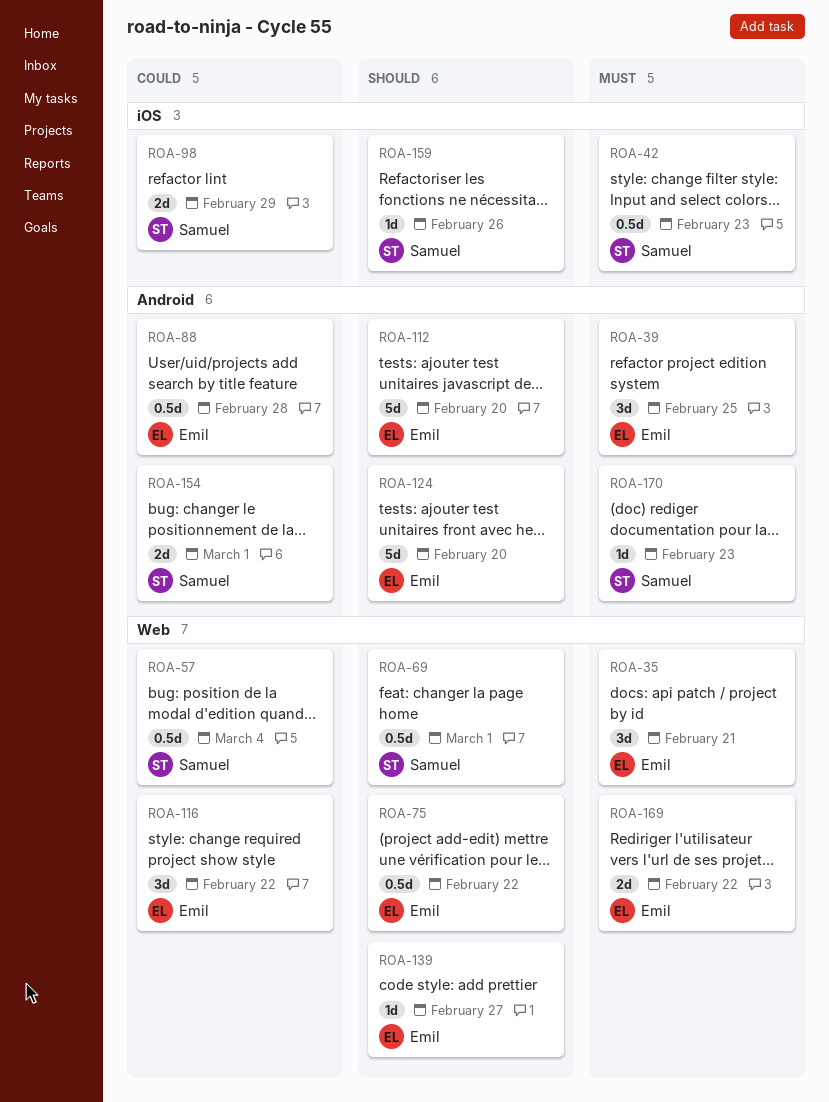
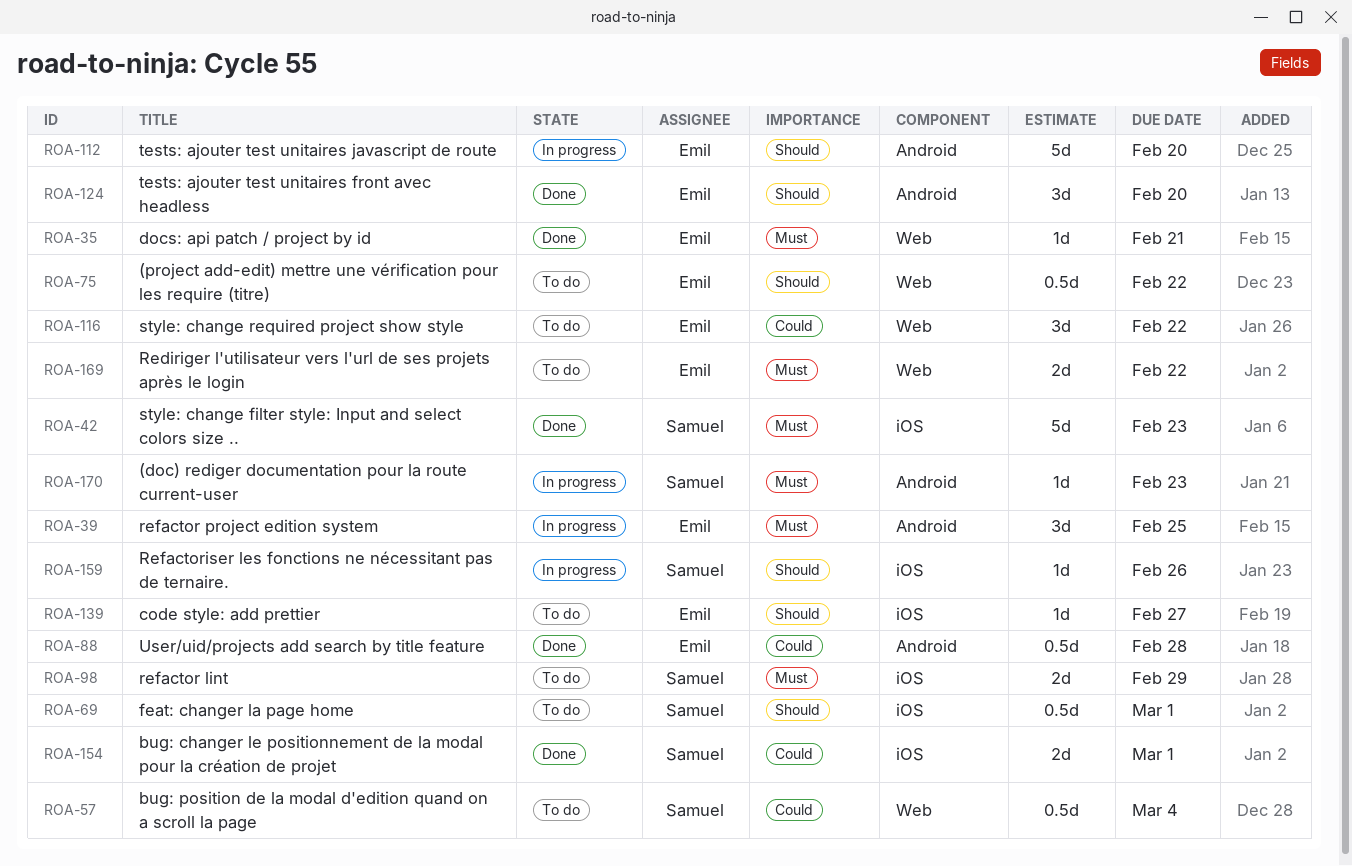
ROA-35, estimate: 3d -> 1d
ROA-42, estimate: 0.5d -> 5d
ROA-69, label: Web -> iOS
ROA-98, priority: Could -> Must
ROA-124, estimate: 5d -> 3d
ROA-139, label: Web -> iOS
ROA-154, label: Android -> iOS

